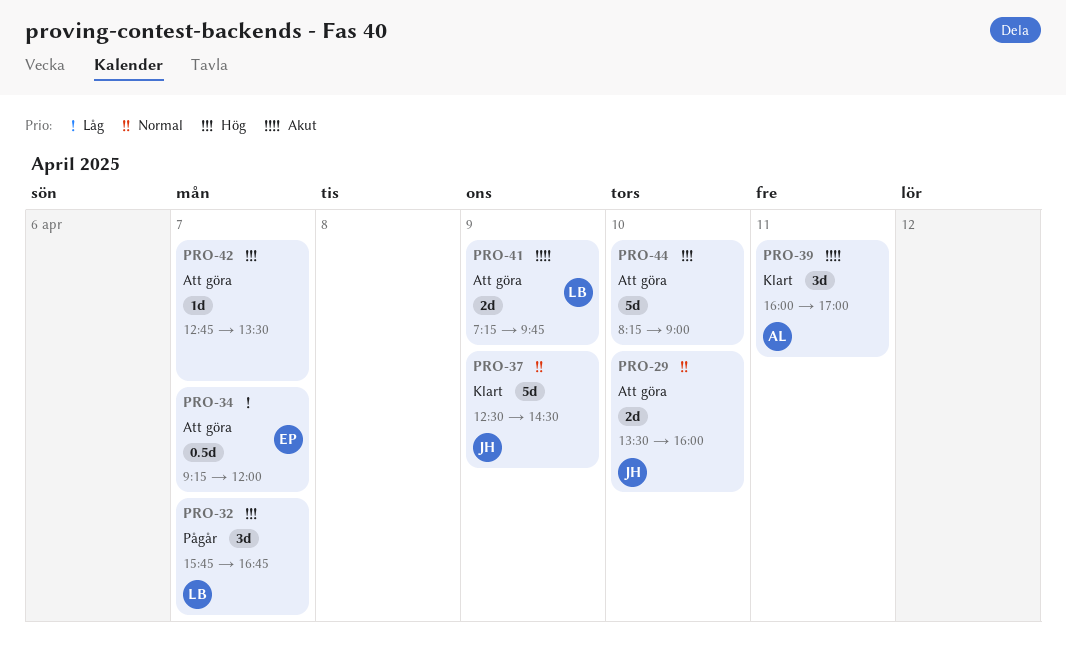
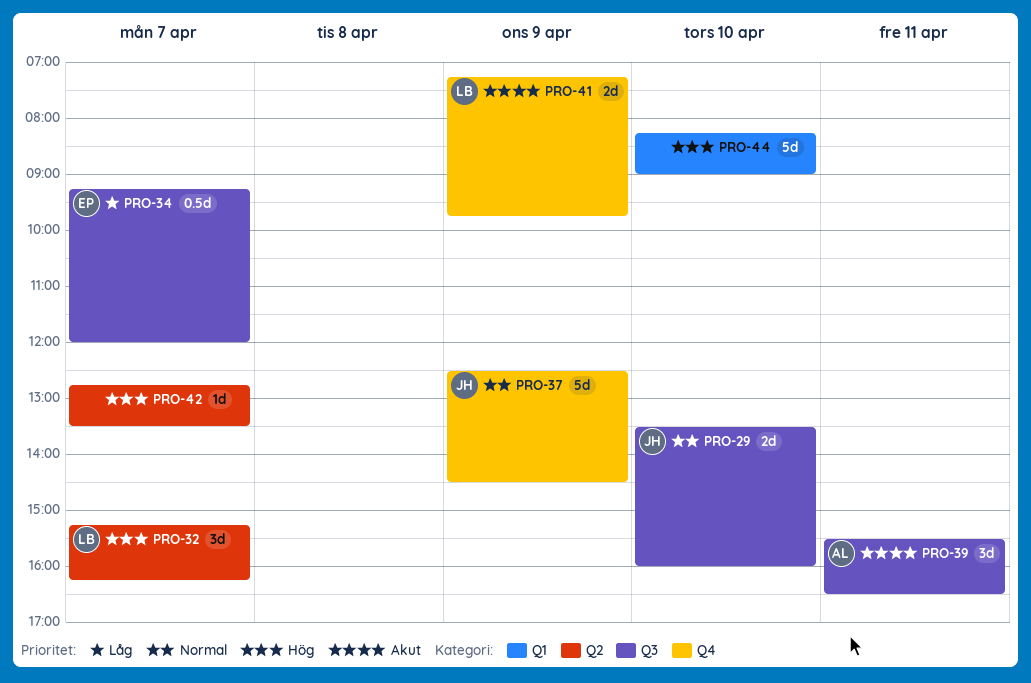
PRO-32, begins: 15:45 -> 15:15
PRO-32, ends: 16:45 -> 16:15
PRO-39, begins: 16:00 -> 15:30
PRO-39, ends: 17:00 -> 16:30

